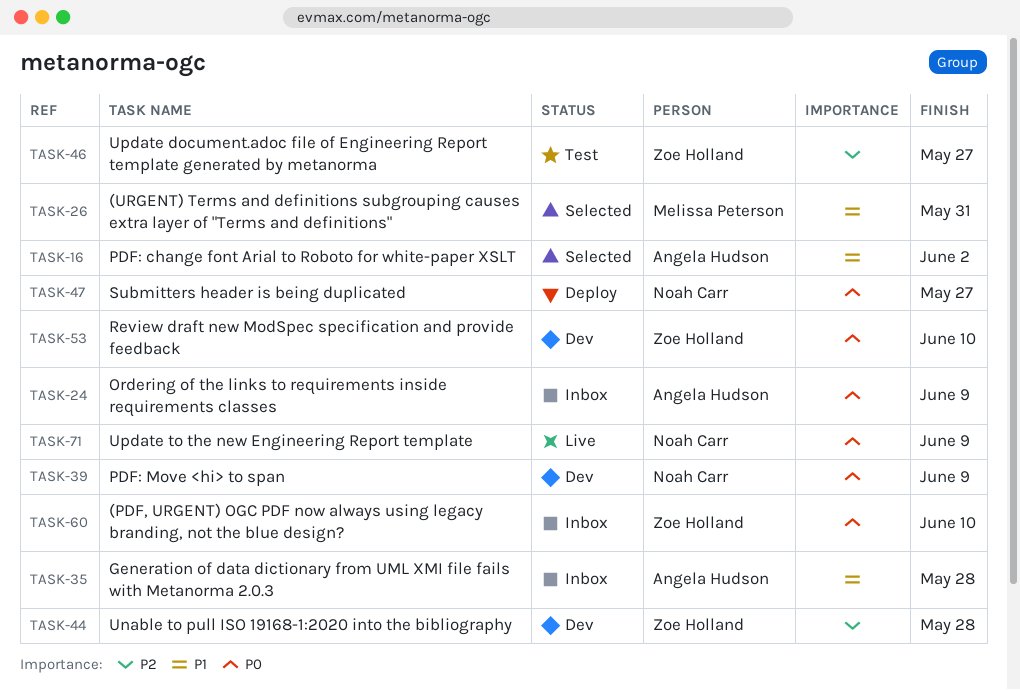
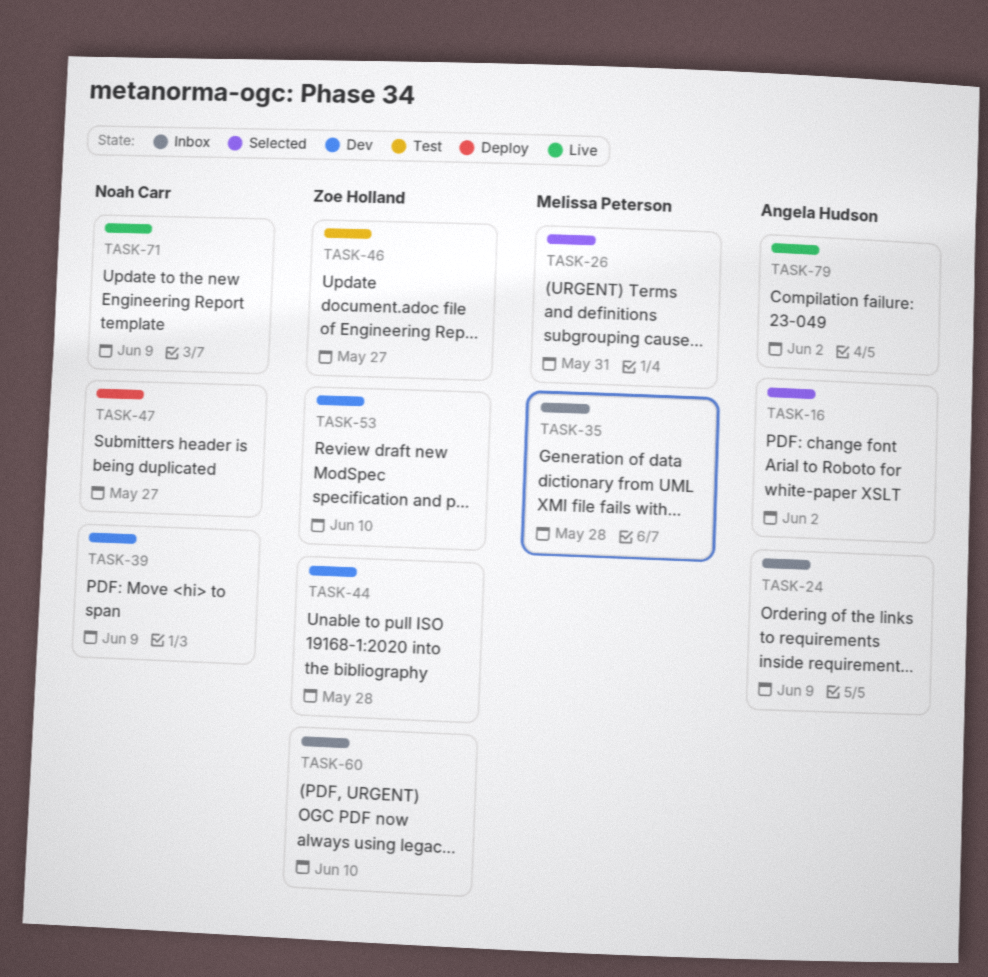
TASK-35, owner: Angela Hudson -> Melissa Peterson
TASK-79: none -> present

